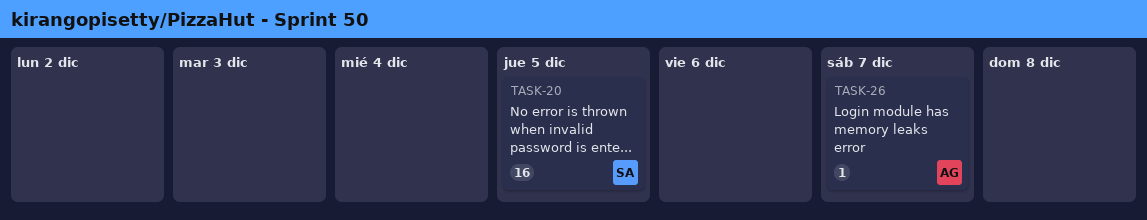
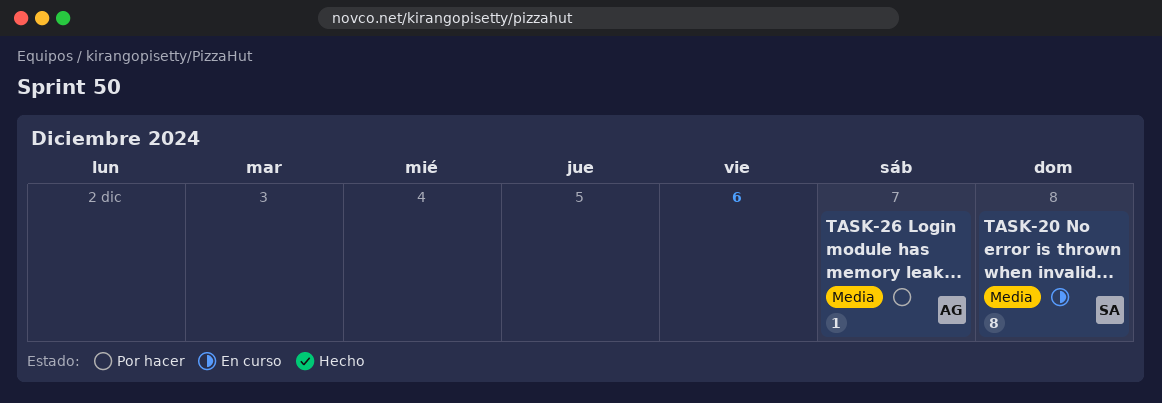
TASK-20, estimate: 16 -> 8
TASK-20, due: Dec 5 -> Dec 8

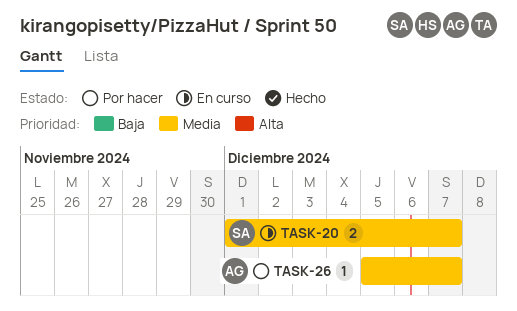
TASK-20, estimate: 8 -> 2
TASK-20, due: Dec 8 -> Dec 7

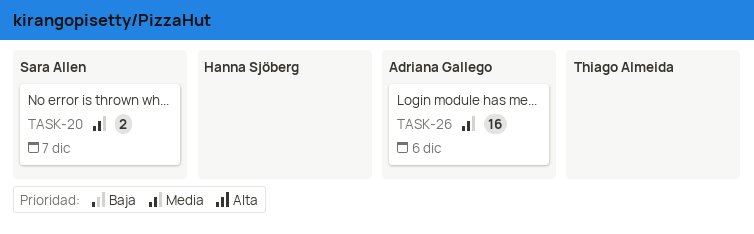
TASK-26, estimate: 1 -> 16
TASK-26, due: Dec 7 -> Dec 6

